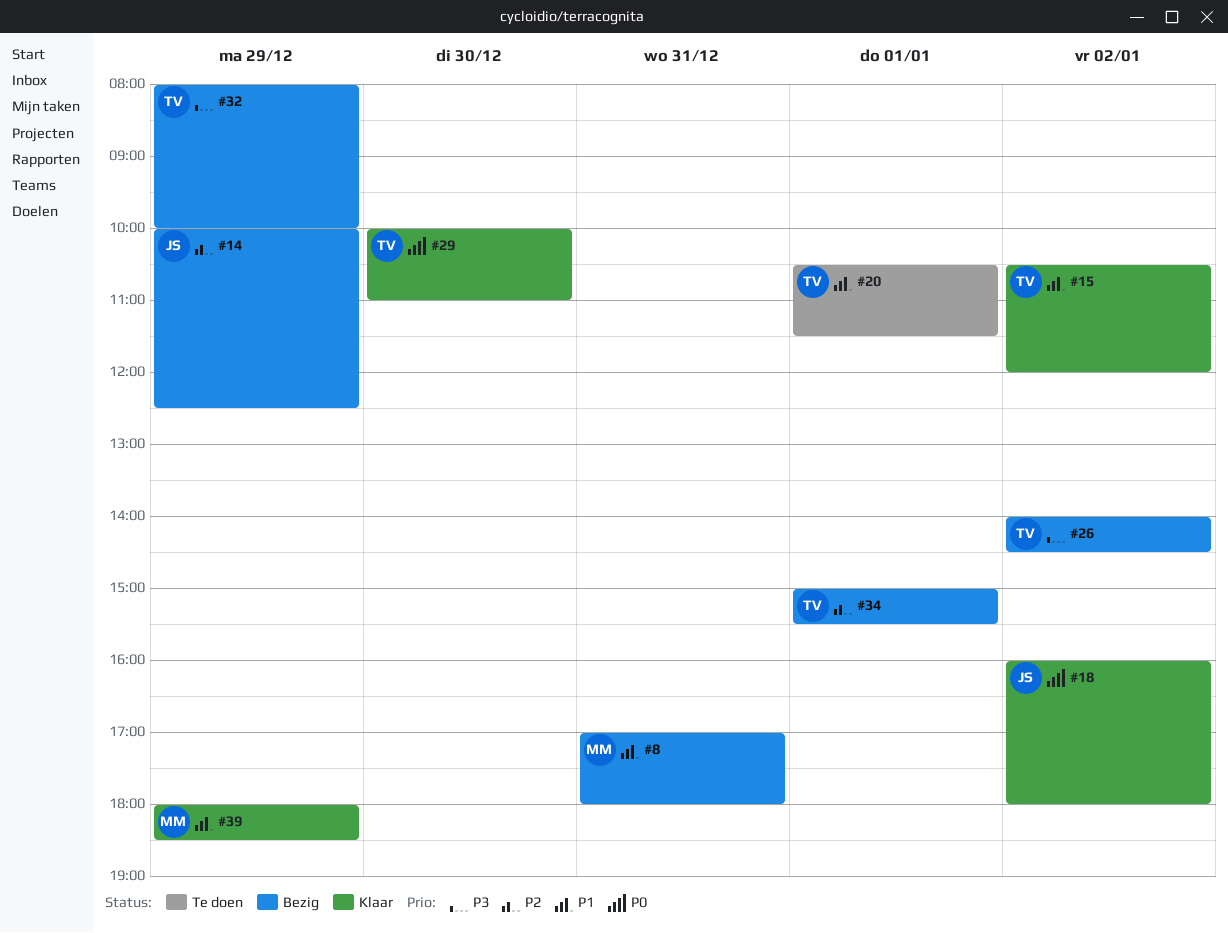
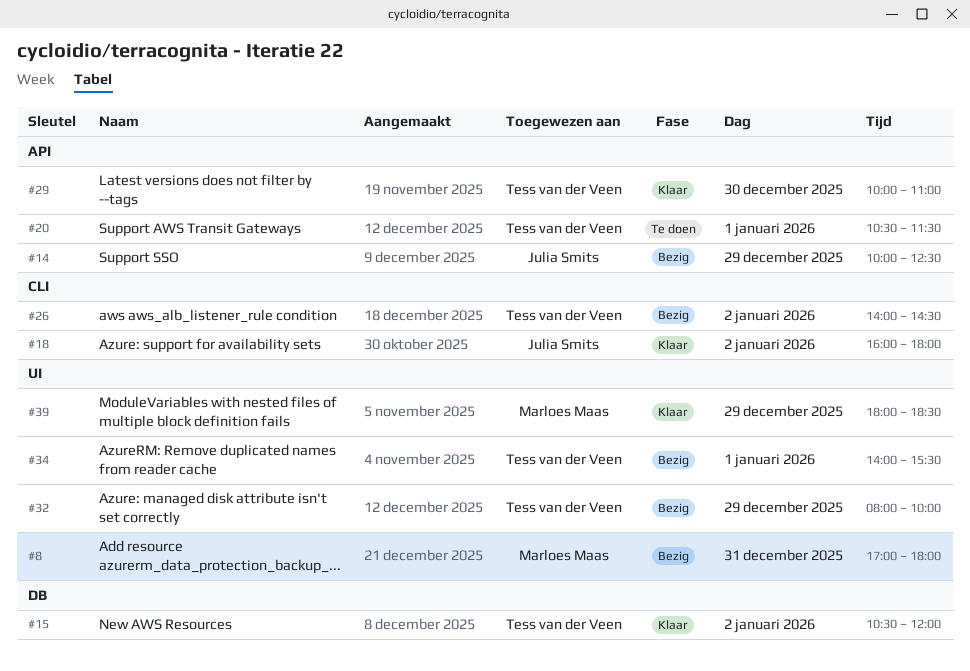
#34, begins: 15:00 -> 14:00

